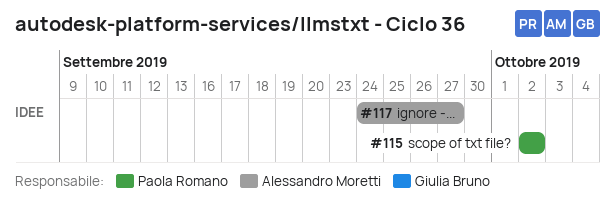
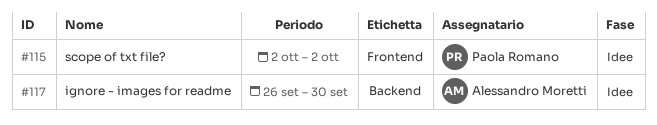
#117, start: Sep 24 -> Sep 26
#117, due: Sep 27 -> Sep 30

